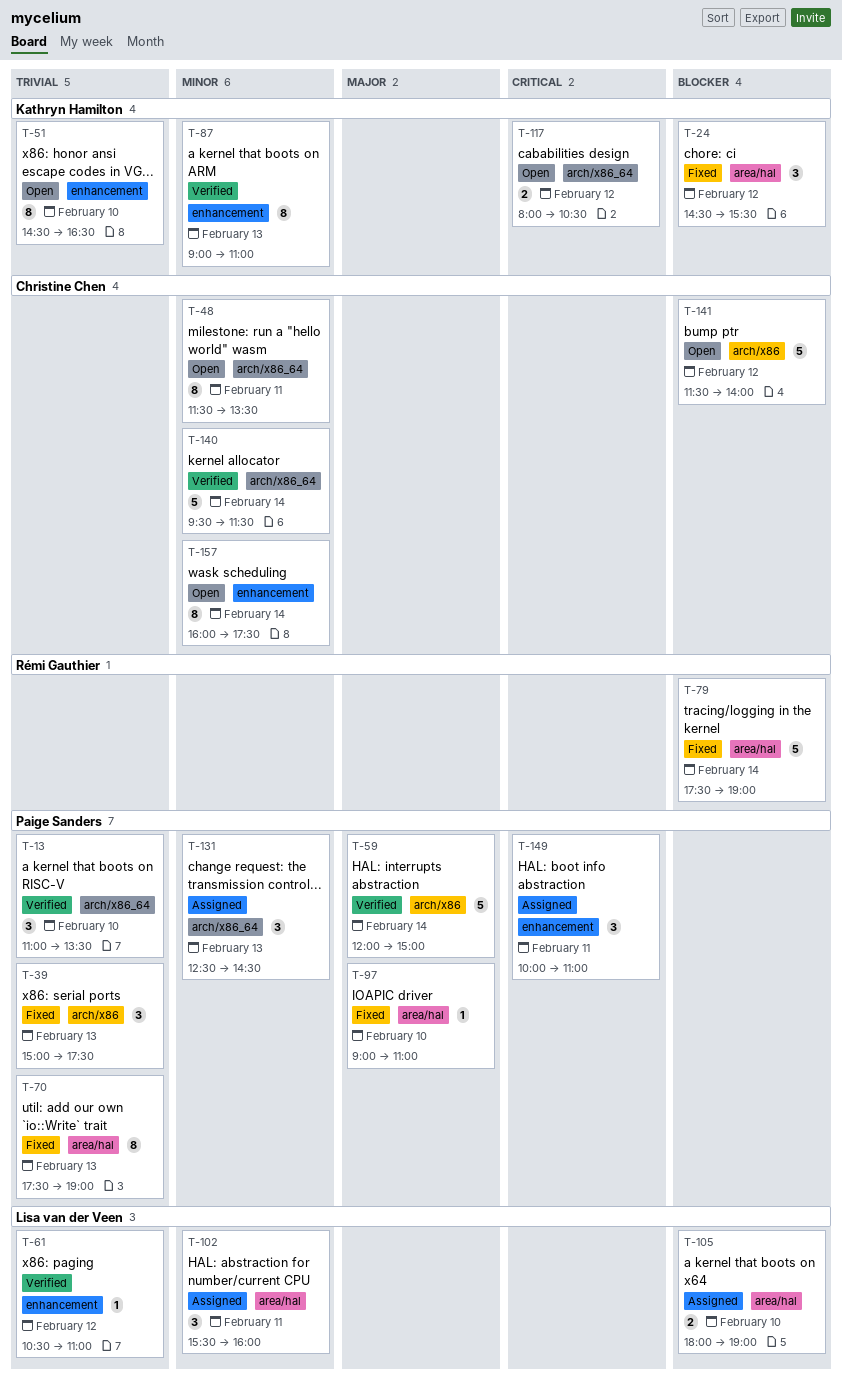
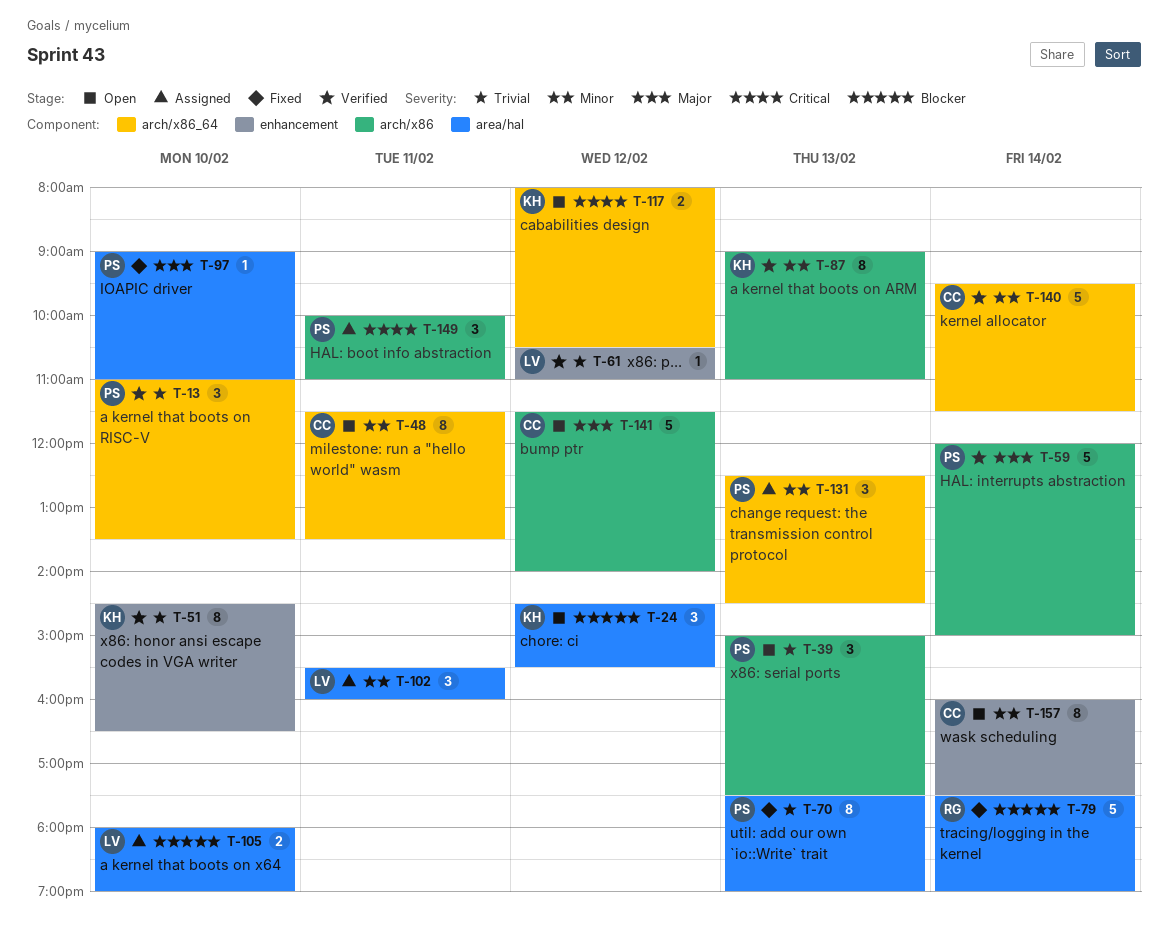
T-24, status: Fixed -> Open
T-39, status: Fixed -> Open
T-51, status: Open -> Verified
T-87, label: enhancement -> arch/x86
T-141, priority: Blocker -> Major
T-149, label: enhancement -> arch/x86

